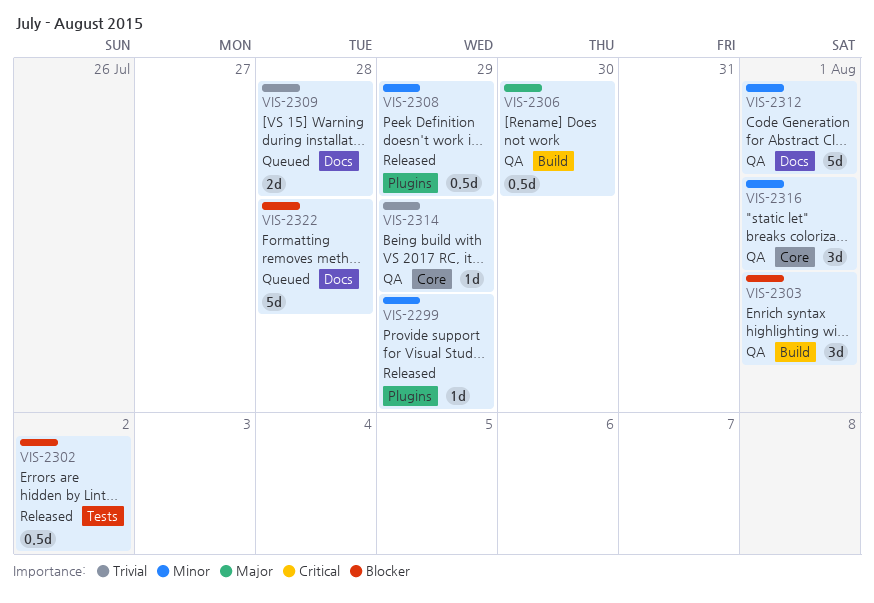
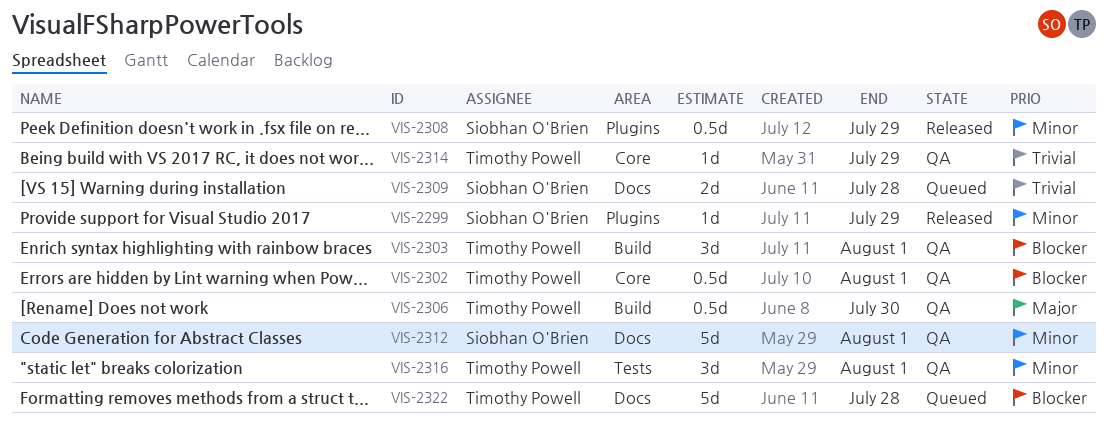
VIS-2302, status: Released -> QA
VIS-2302, label: Tests -> Core
VIS-2302, due: Aug 2 -> Aug 1
VIS-2316, label: Core -> Tests

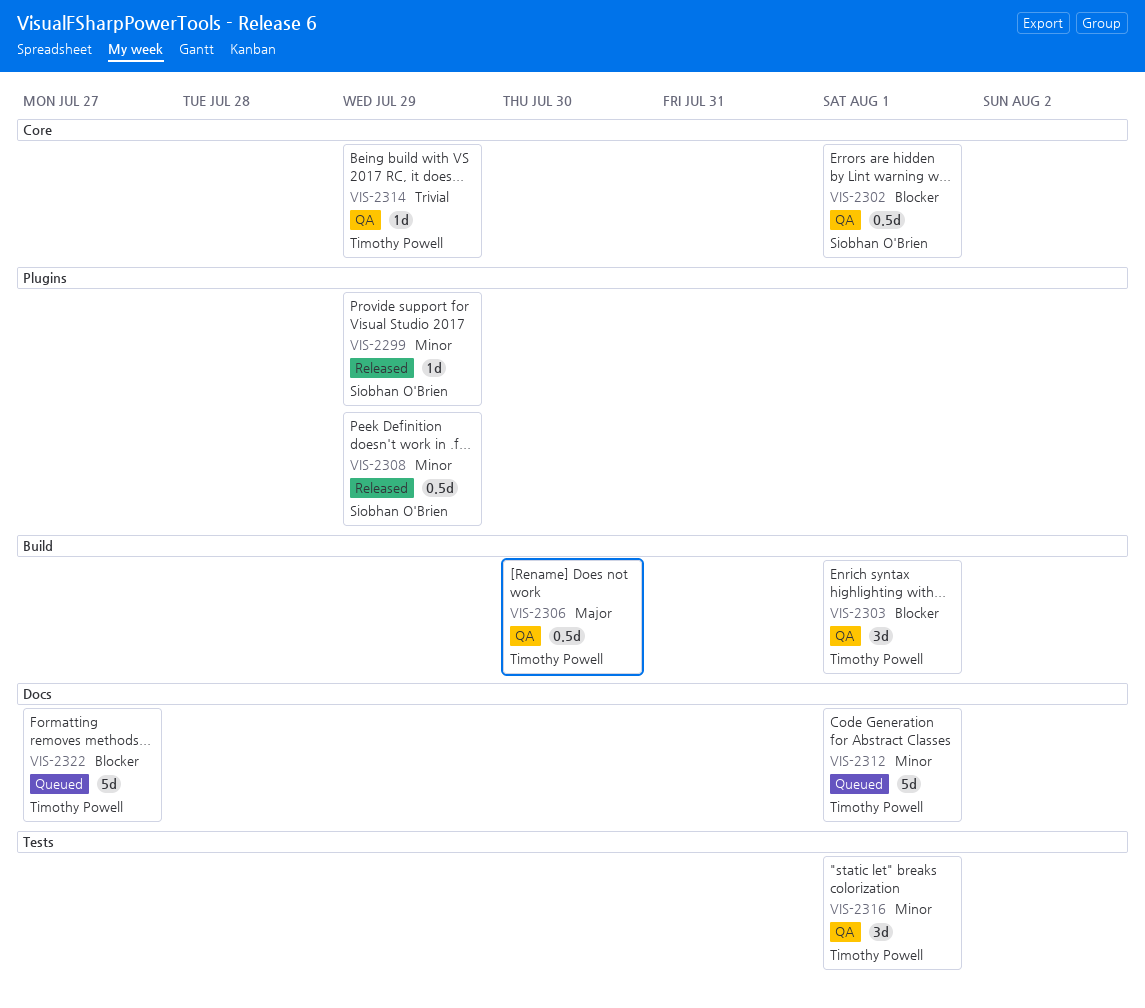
VIS-2302, owner: Timothy Powell -> Siobhan O'Brien
VIS-2309: present -> none
VIS-2312, status: QA -> Queued
VIS-2312, owner: Siobhan O'Brien -> Timothy Powell
VIS-2322, due: Jul 28 -> Jul 27

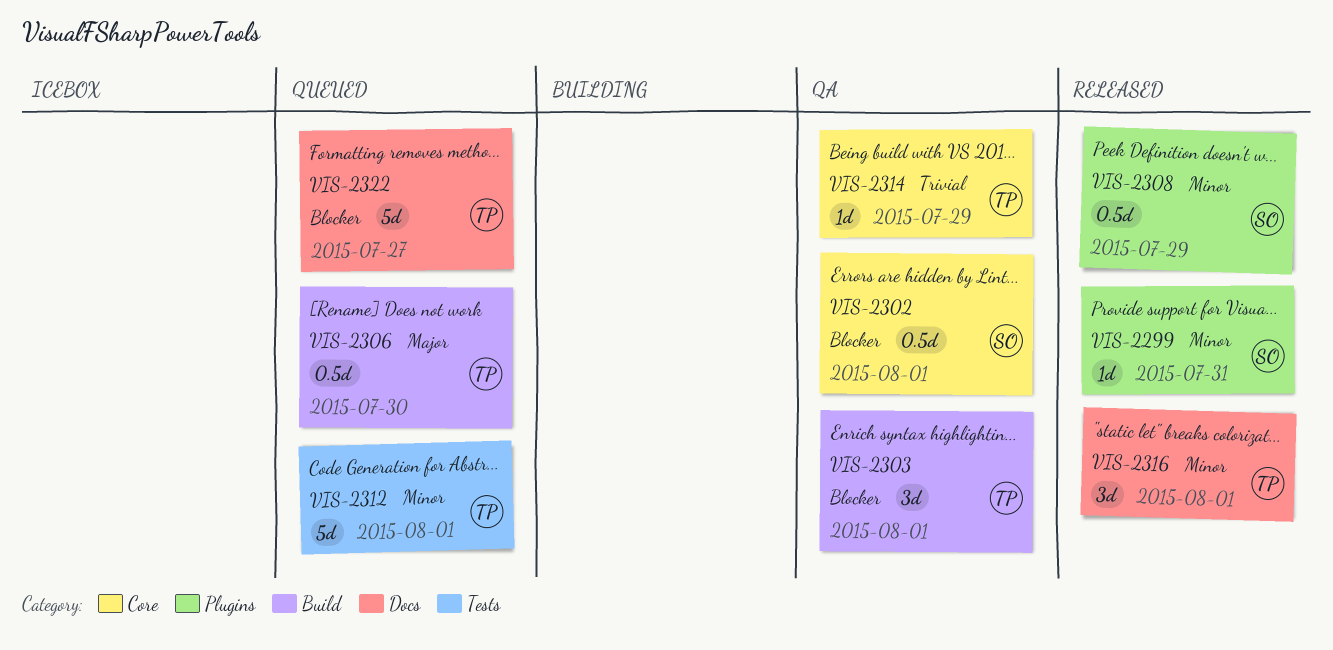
VIS-2299, due: Jul 29 -> Jul 31
VIS-2306, status: QA -> Queued
VIS-2312, label: Docs -> Tests
VIS-2316, status: QA -> Released
VIS-2316, label: Tests -> Docs

